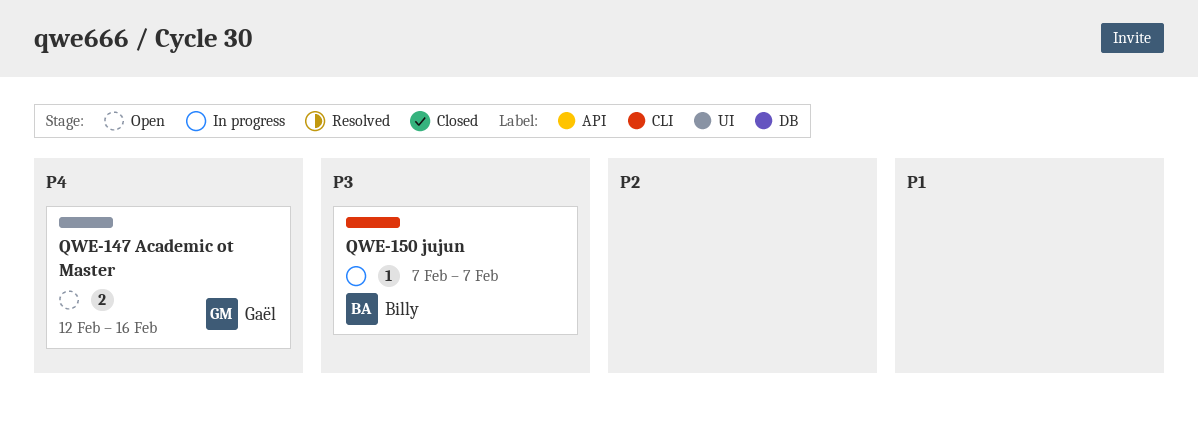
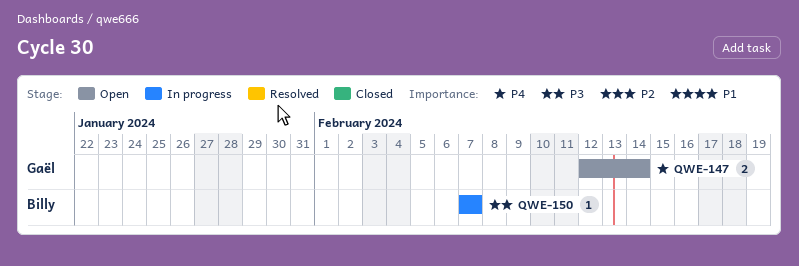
QWE-147, due: Feb 16 -> Feb 14

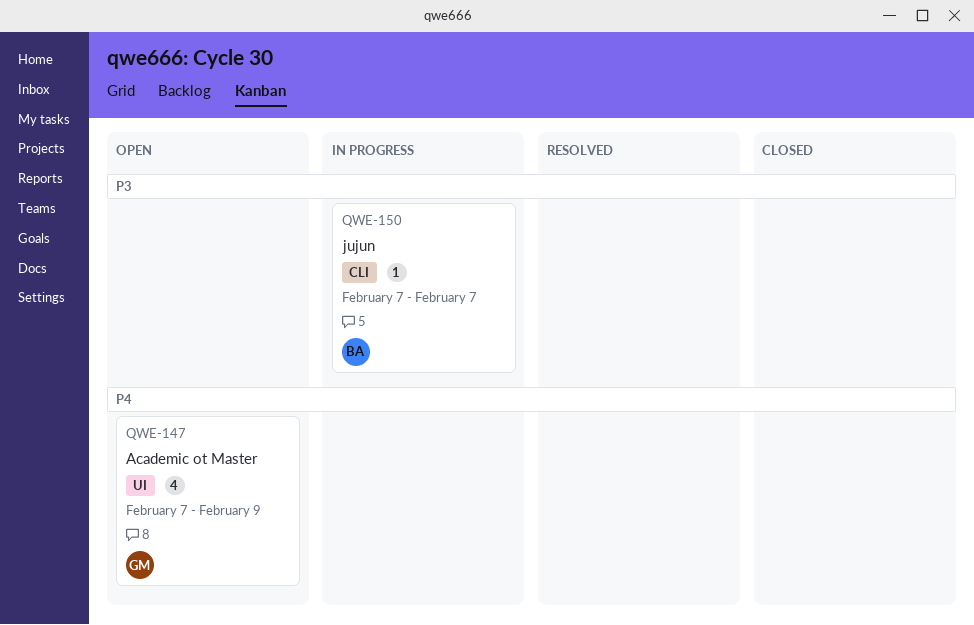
QWE-147, estimate: 2 -> 4
QWE-147, start: Feb 12 -> Feb 7
QWE-147, due: Feb 14 -> Feb 9

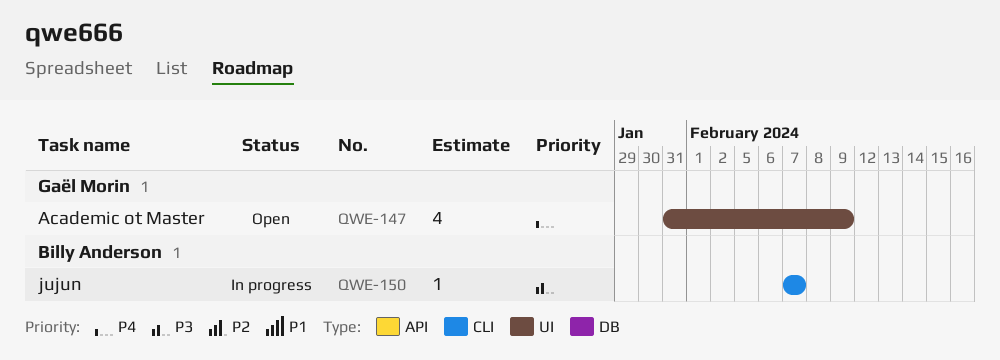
QWE-147, start: Feb 7 -> Jan 31

